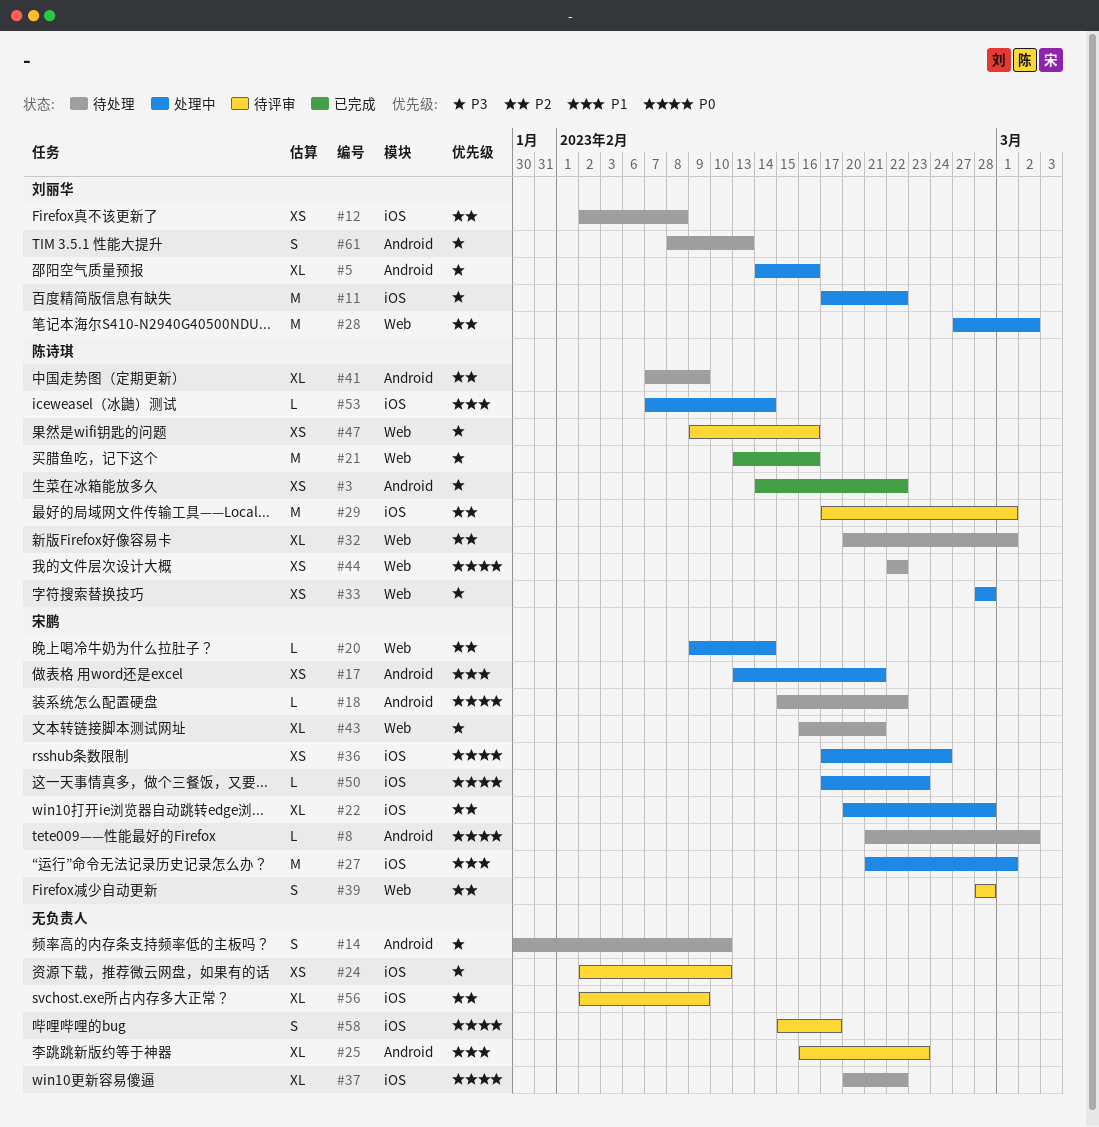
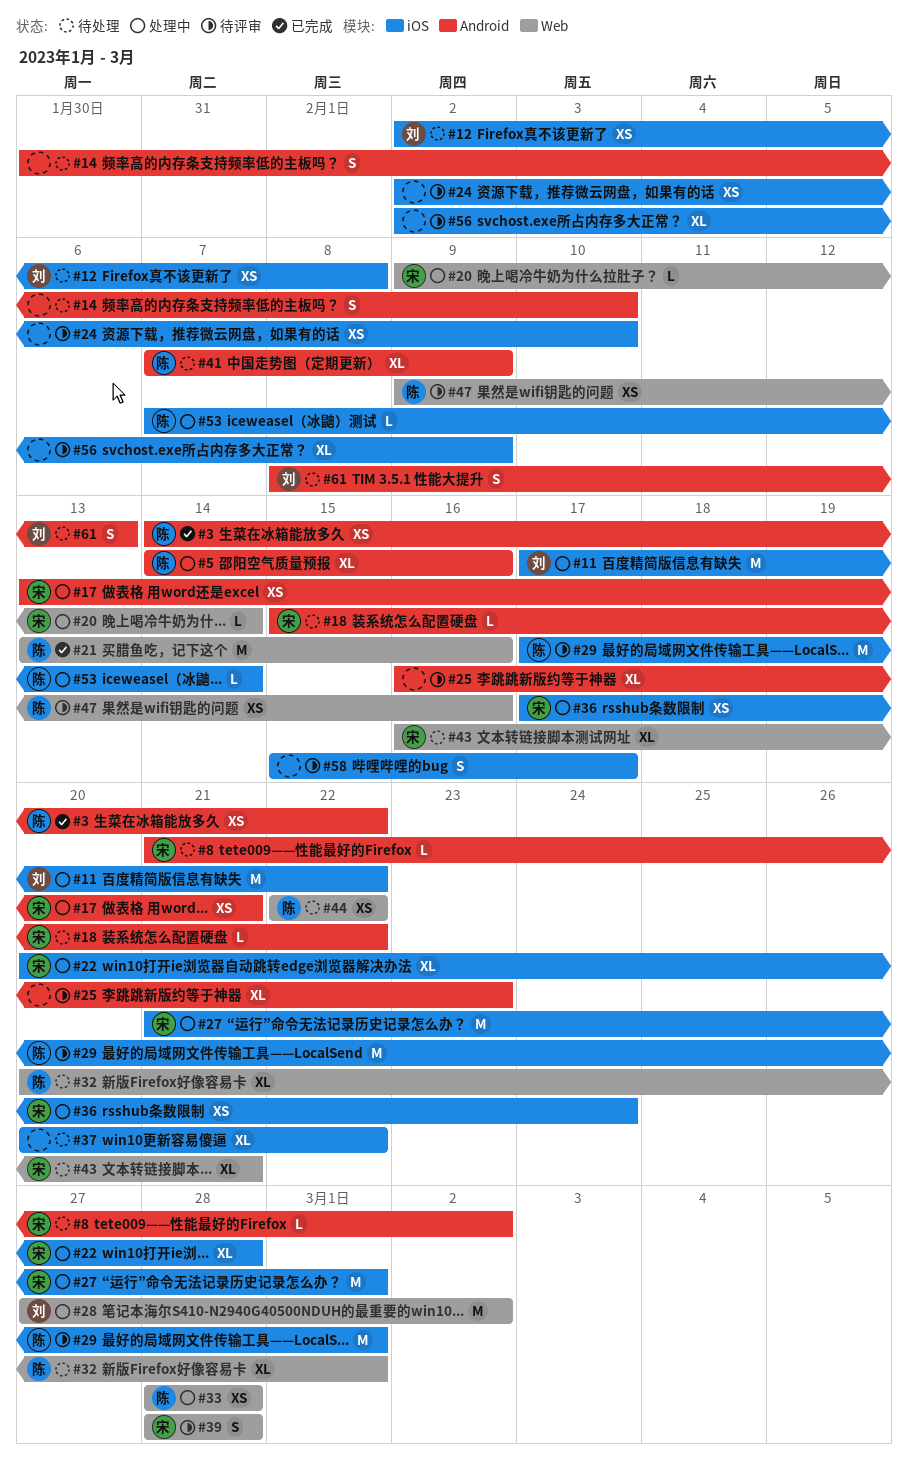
#5, owner: 刘丽华 -> 陈诗琪
#50: present -> none

